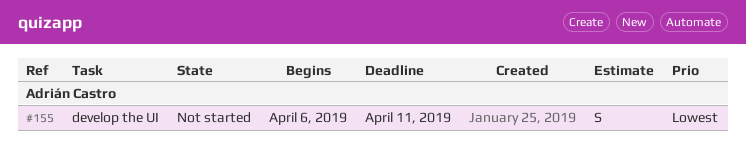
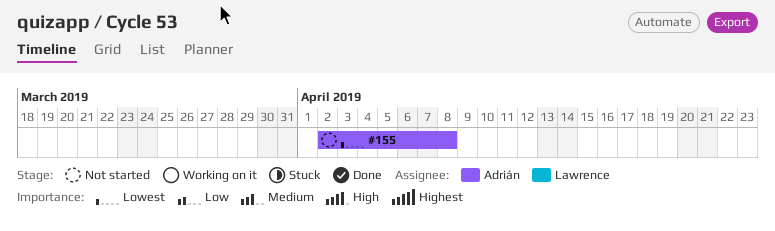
#155, start: Apr 6 -> Apr 2
#155, due: Apr 11 -> Apr 8

